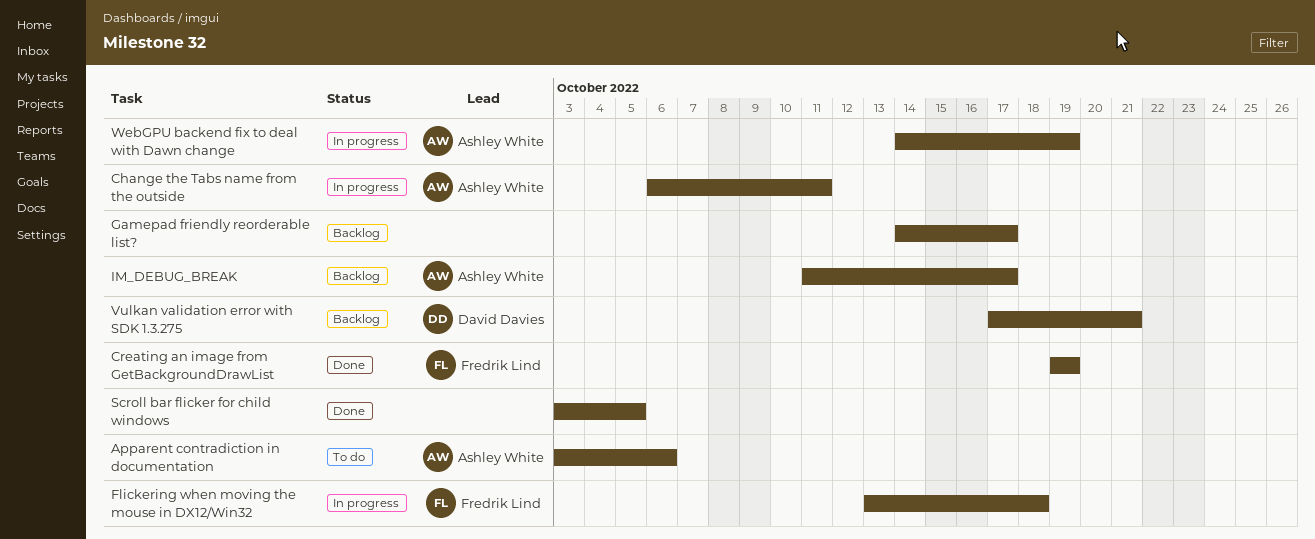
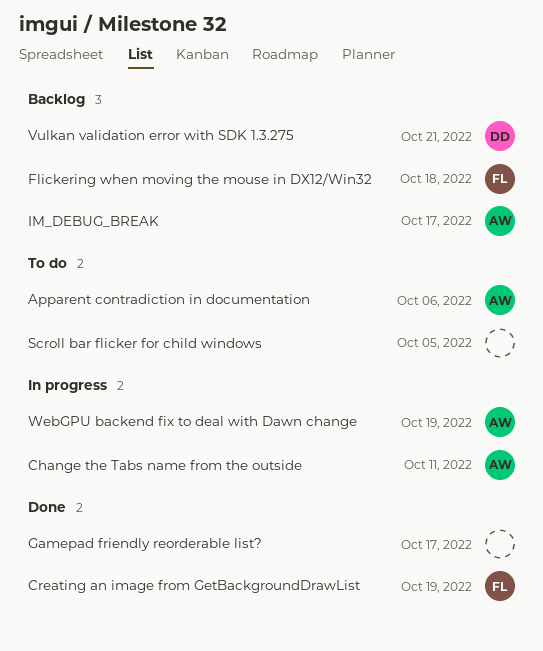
Flickering when moving the mouse in DX12/Win32, status: In progress -> Backlog
Gamepad friendly reorderable list?, status: Backlog -> Done
Scroll bar flicker for child windows, status: Done -> To do

